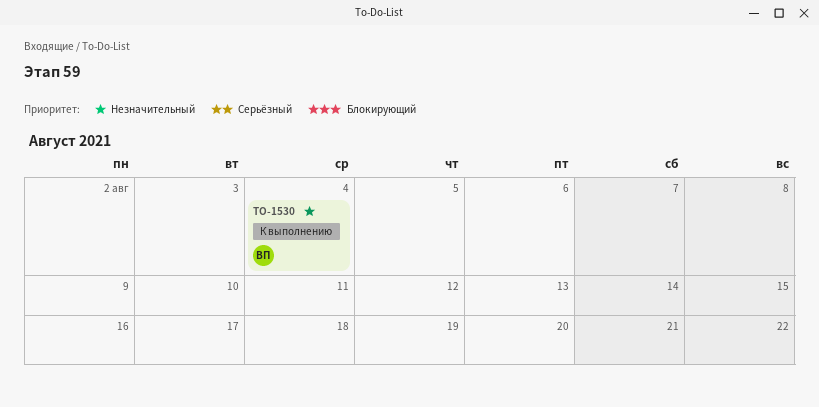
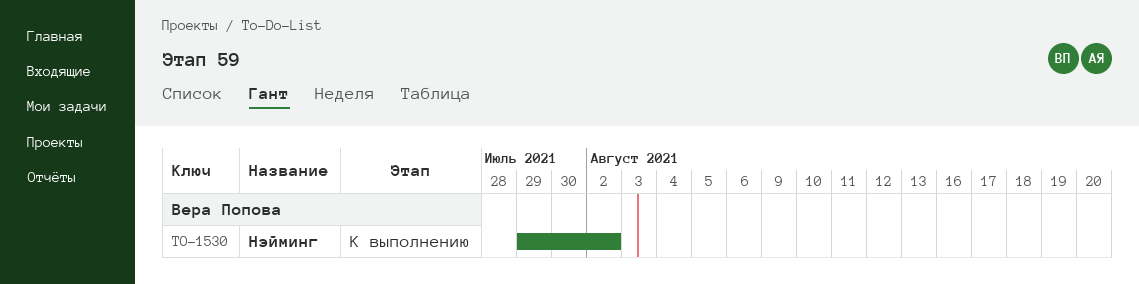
TO-1530, due: Aug 4 -> Aug 2

